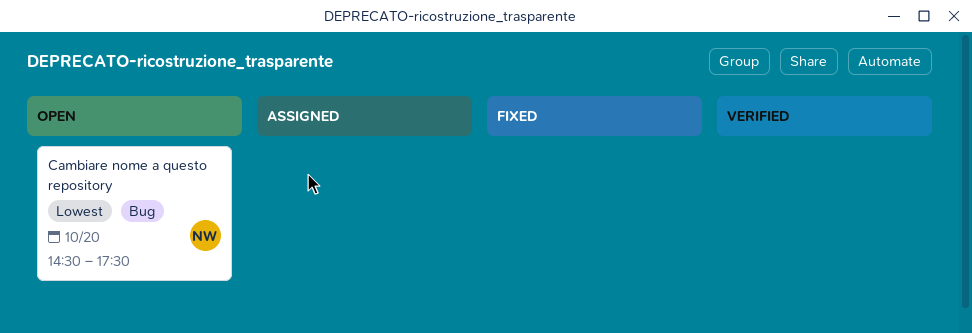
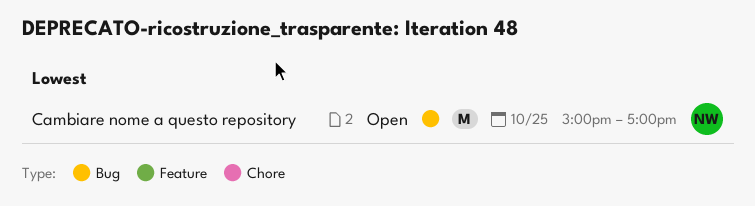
Cambiare nome a questo repository, day: Oct 20 -> Oct 25
Cambiare nome a questo repository, begins: 14:30 -> 15:00
Cambiare nome a questo repository, ends: 17:30 -> 17:00

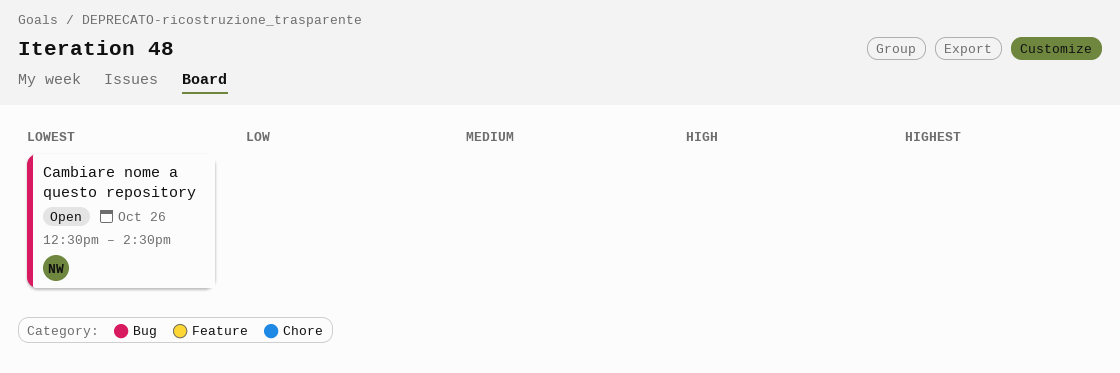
Cambiare nome a questo repository, day: Oct 25 -> Oct 26
Cambiare nome a questo repository, begins: 15:00 -> 12:30
Cambiare nome a questo repository, ends: 17:00 -> 14:30

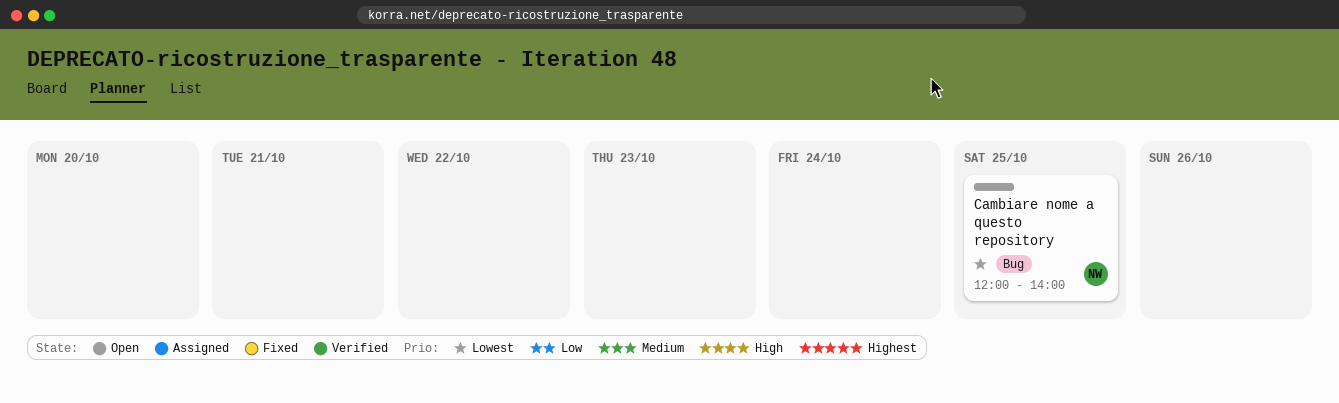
Cambiare nome a questo repository, day: Oct 26 -> Oct 25
Cambiare nome a questo repository, begins: 12:30 -> 12:00
Cambiare nome a questo repository, ends: 14:30 -> 14:00

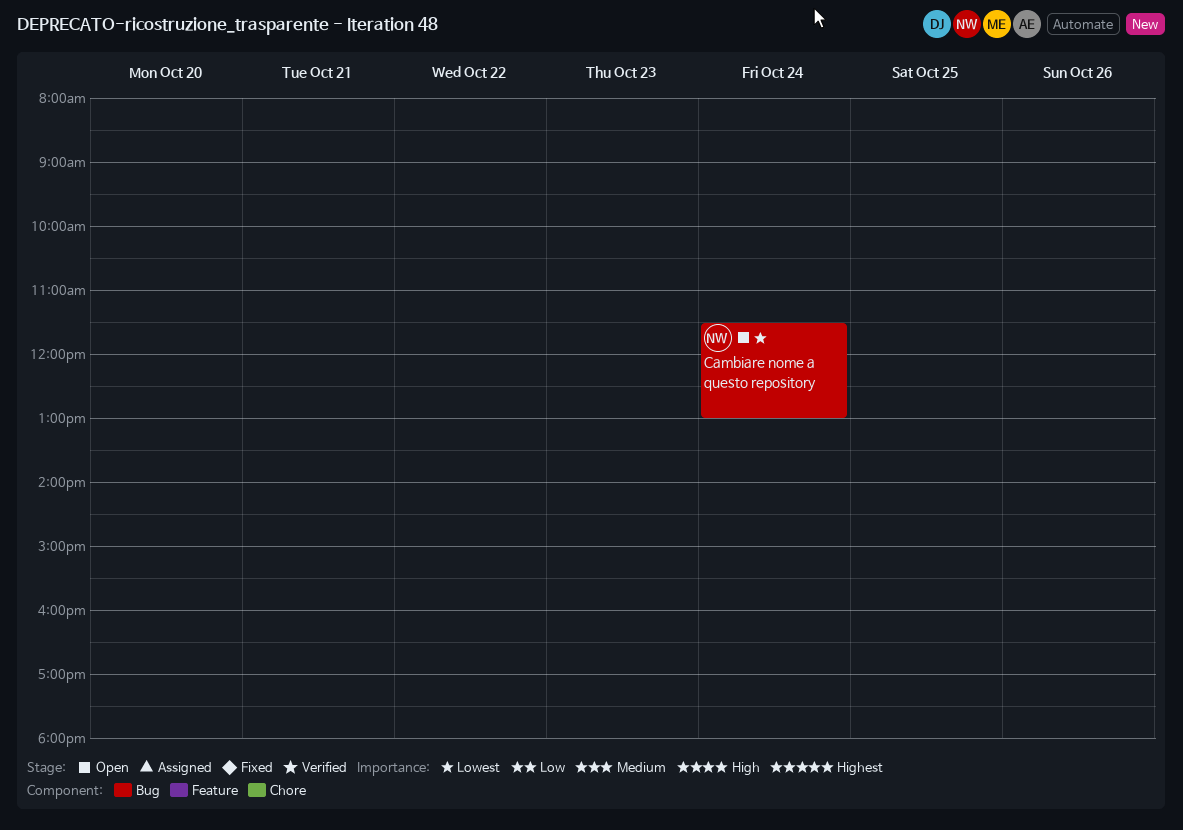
Cambiare nome a questo repository, day: Oct 25 -> Oct 24
Cambiare nome a questo repository, begins: 12:00 -> 11:30
Cambiare nome a questo repository, ends: 14:00 -> 13:00

